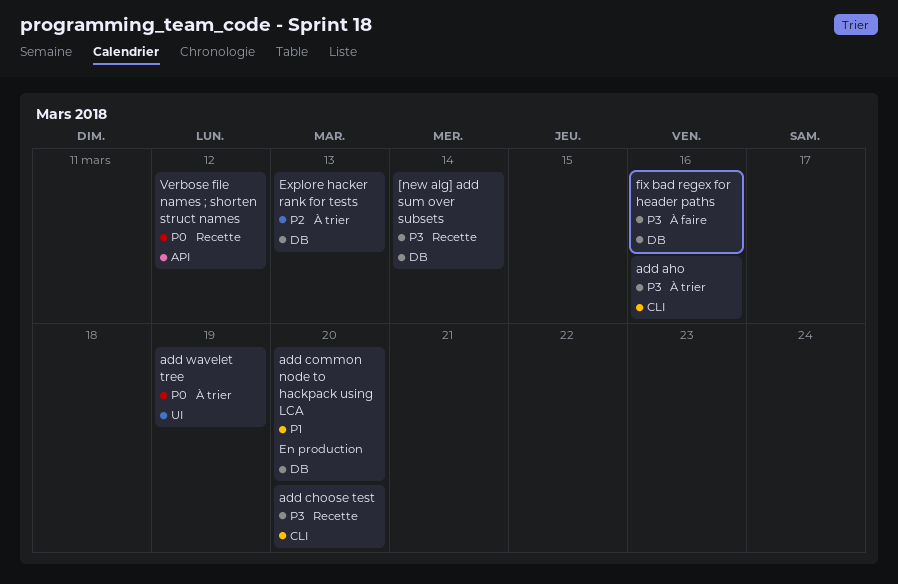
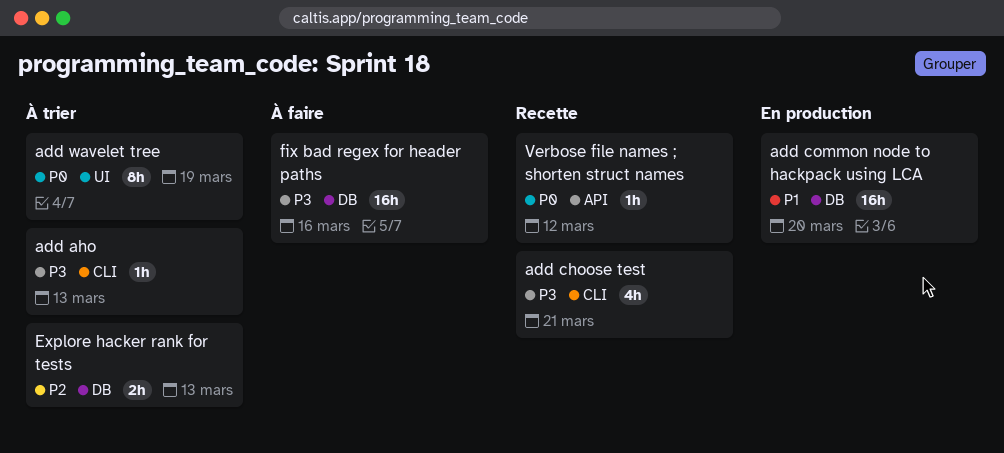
[new alg] add sum over subsets: present -> none
add aho, due: Mar 16 -> Mar 13
add choose test, due: Mar 20 -> Mar 21

